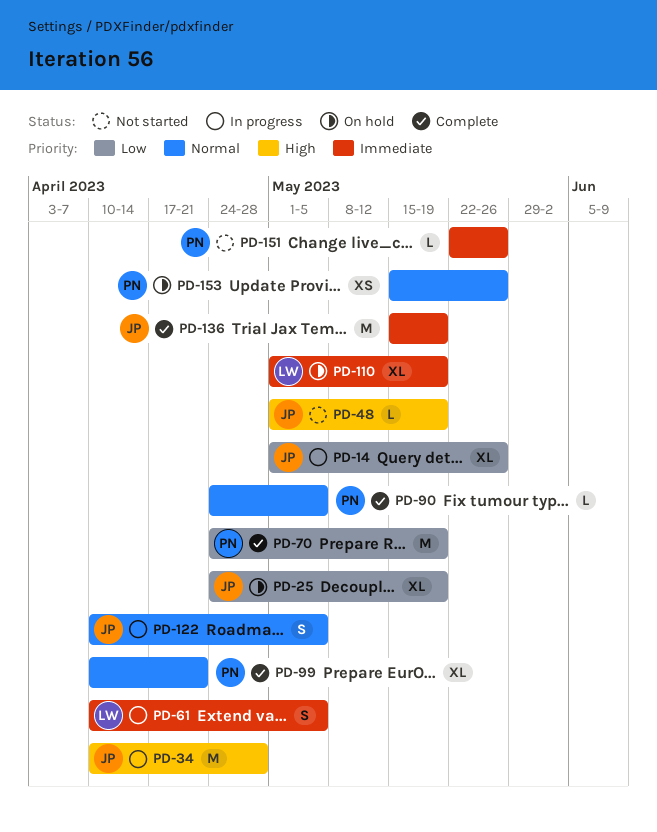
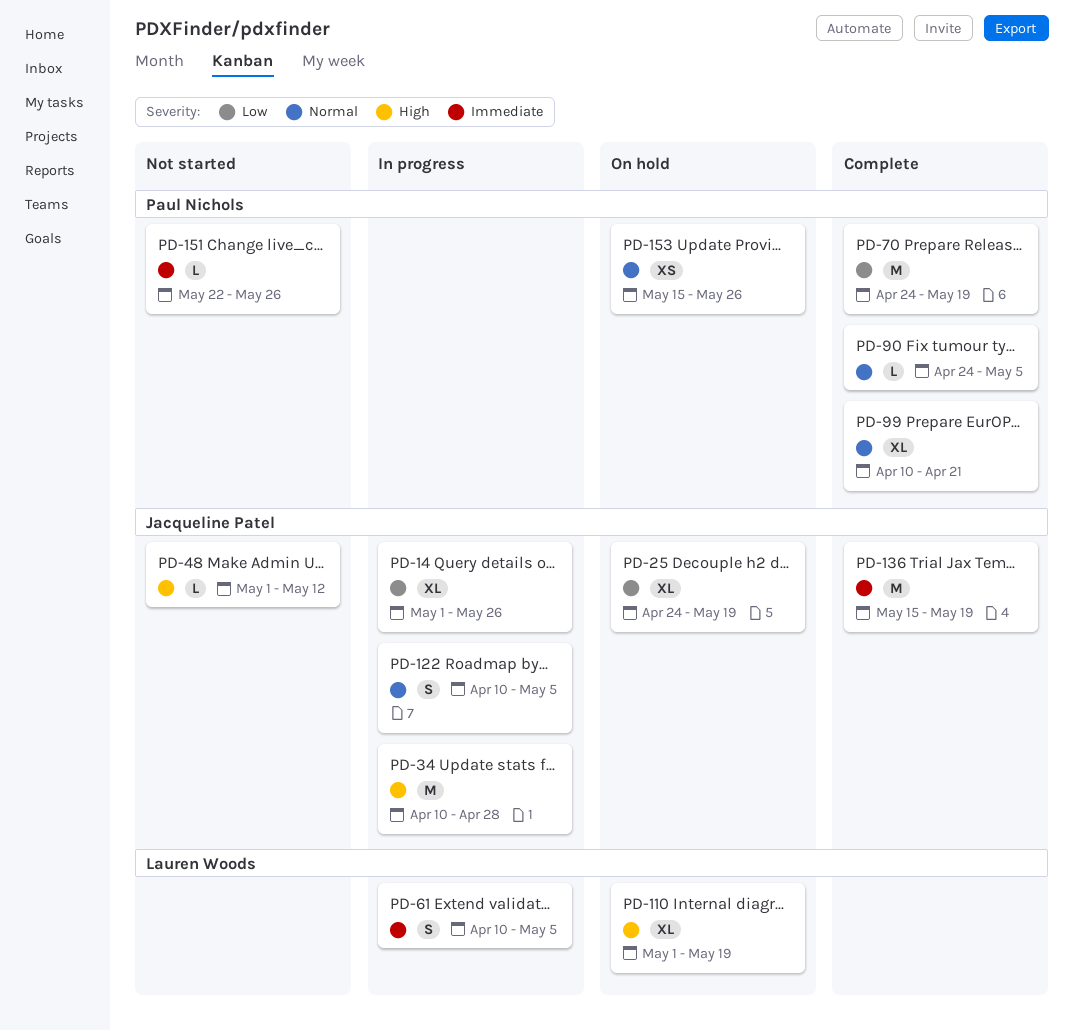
PD-48, due: May 19 -> May 12
PD-110, priority: Immediate -> High

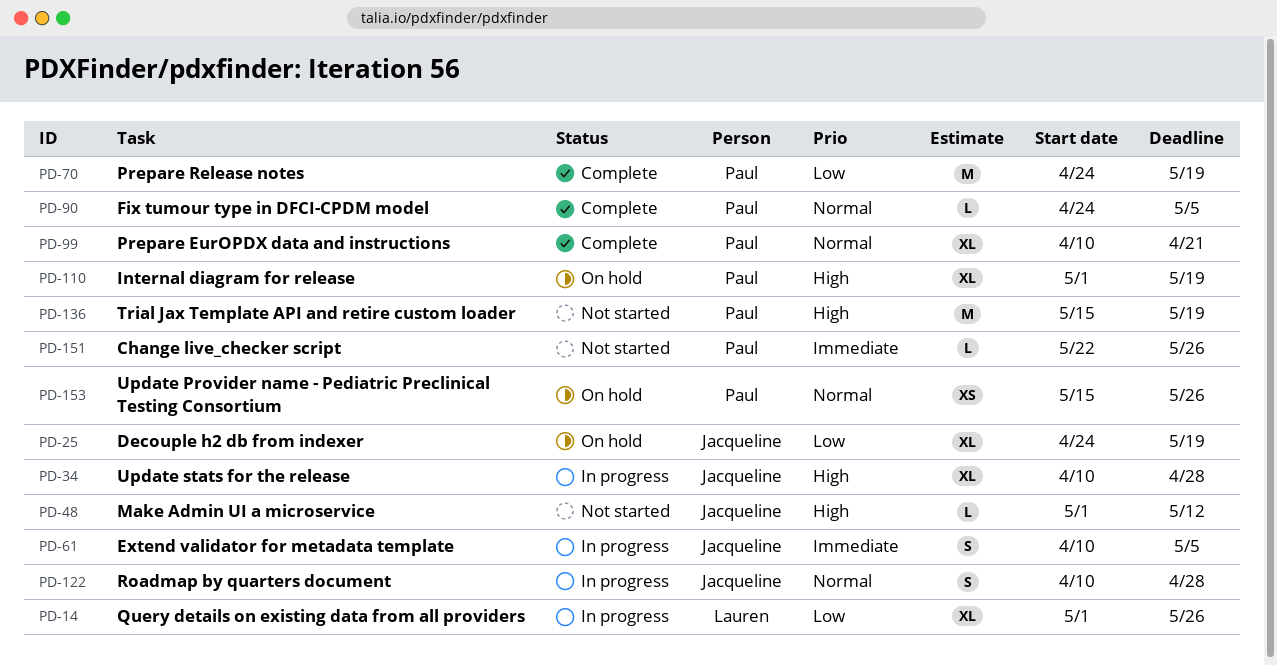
PD-14, owner: Jacqueline Patel -> Lauren Woods
PD-34, estimate: M -> XL
PD-61, owner: Lauren Woods -> Jacqueline Patel
PD-110, owner: Lauren Woods -> Paul Nichols
PD-122, due: May 5 -> Apr 28
PD-136, status: Complete -> Not started
PD-136, owner: Jacqueline Patel -> Paul Nichols
PD-136, priority: Immediate -> High

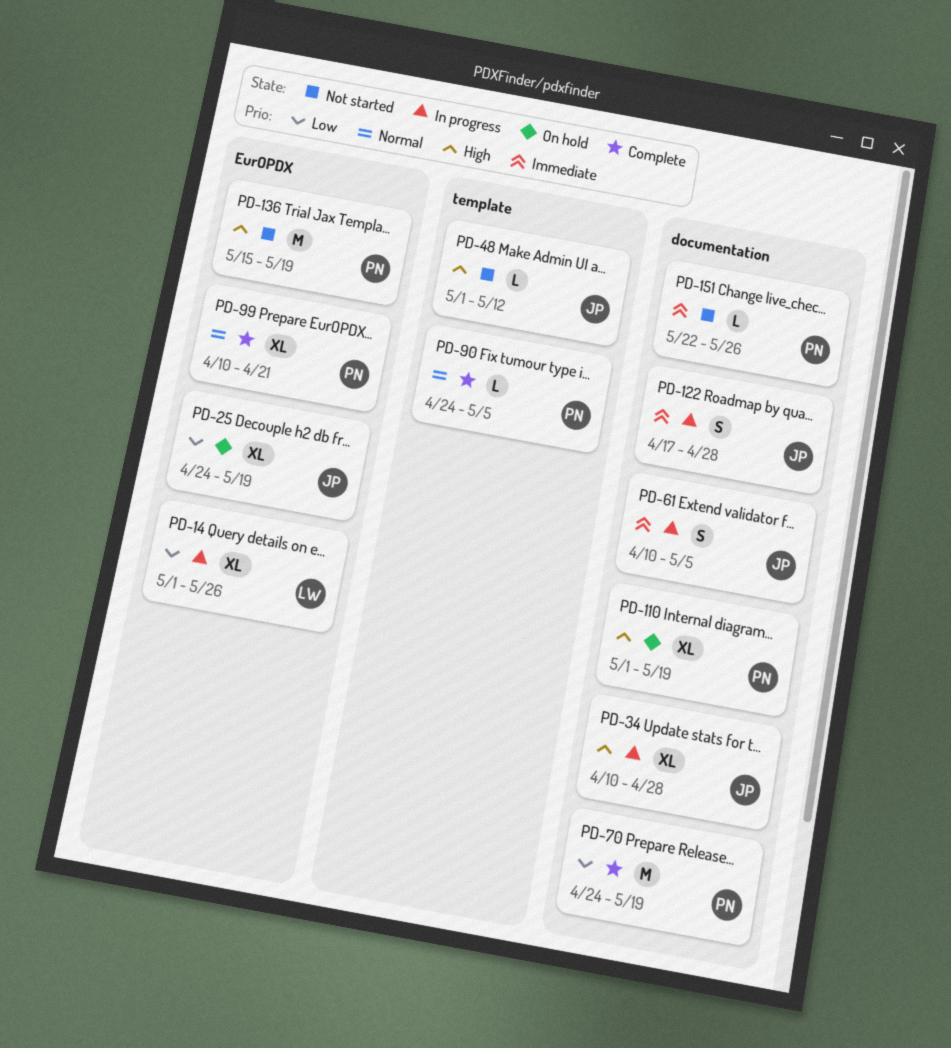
PD-122, priority: Normal -> Immediate
PD-122, start: Apr 10 -> Apr 17
PD-153: present -> none

